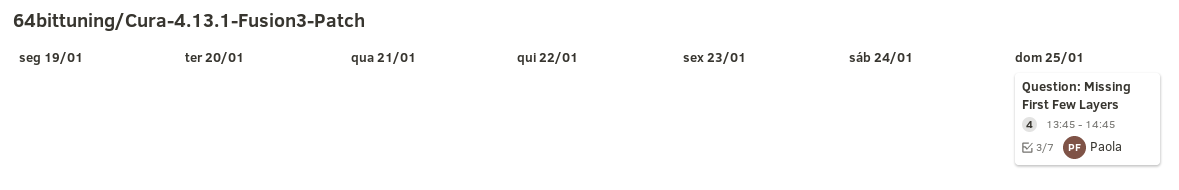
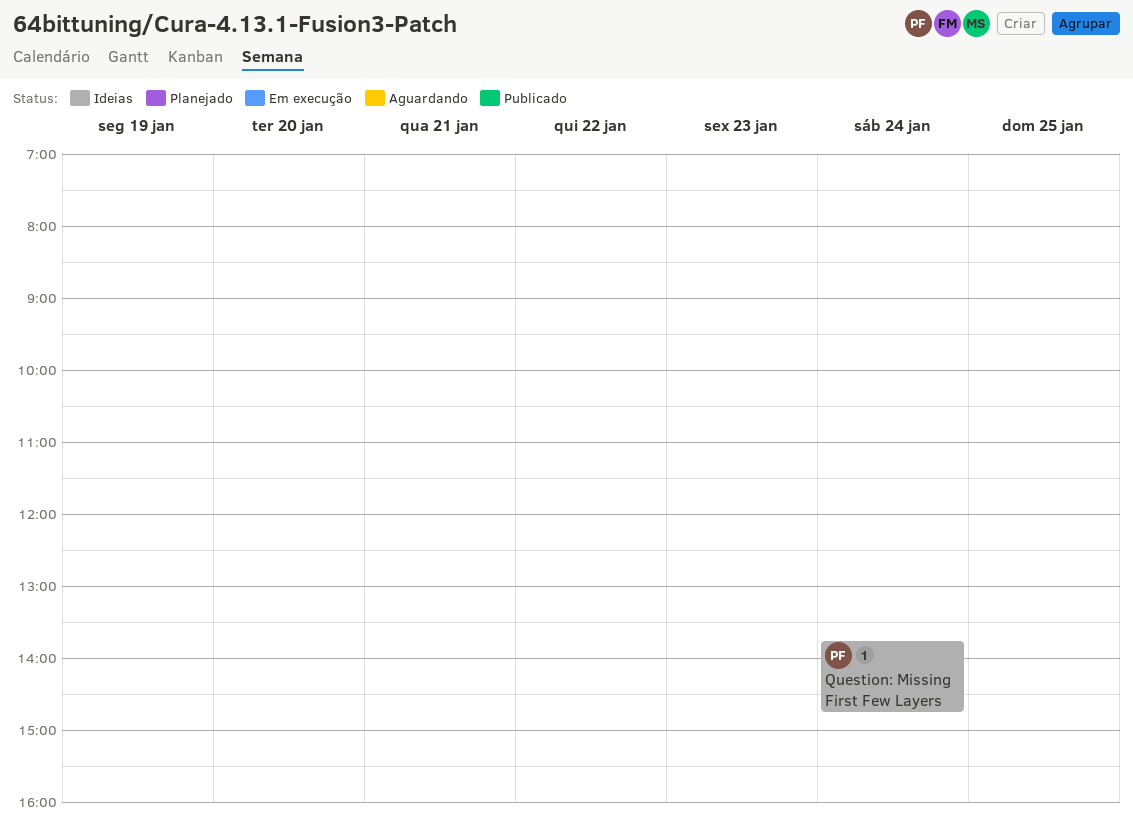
Question: Missing First Few Layers, estimate: 4 -> 1
Question: Missing First Few Layers, day: Jan 25 -> Jan 24

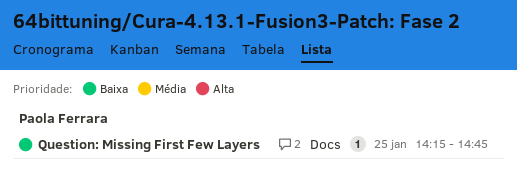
Question: Missing First Few Layers, day: Jan 24 -> Jan 25
Question: Missing First Few Layers, begins: 13:45 -> 14:15

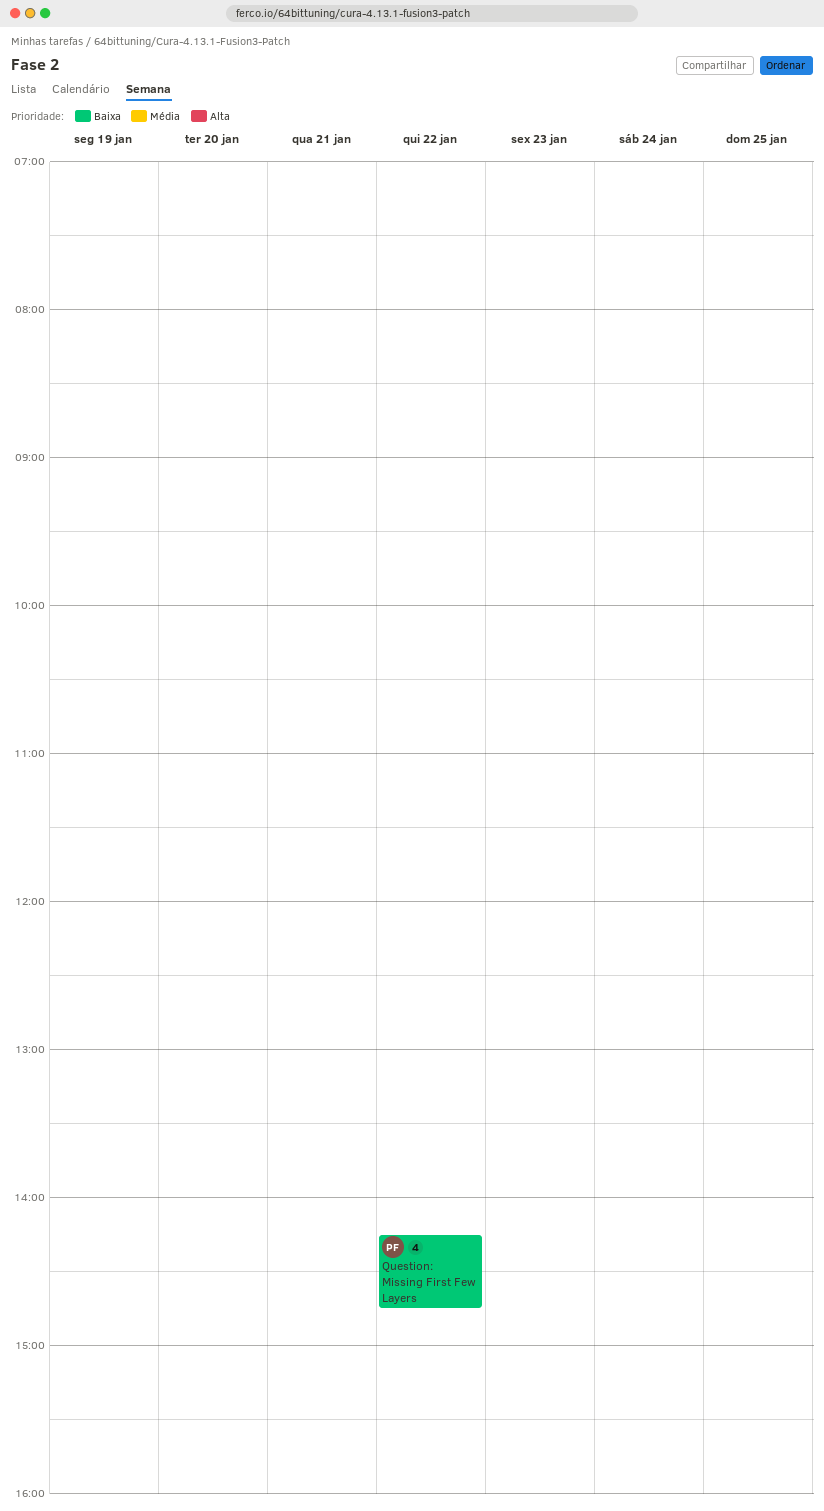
Question: Missing First Few Layers, estimate: 1 -> 4
Question: Missing First Few Layers, day: Jan 25 -> Jan 22

